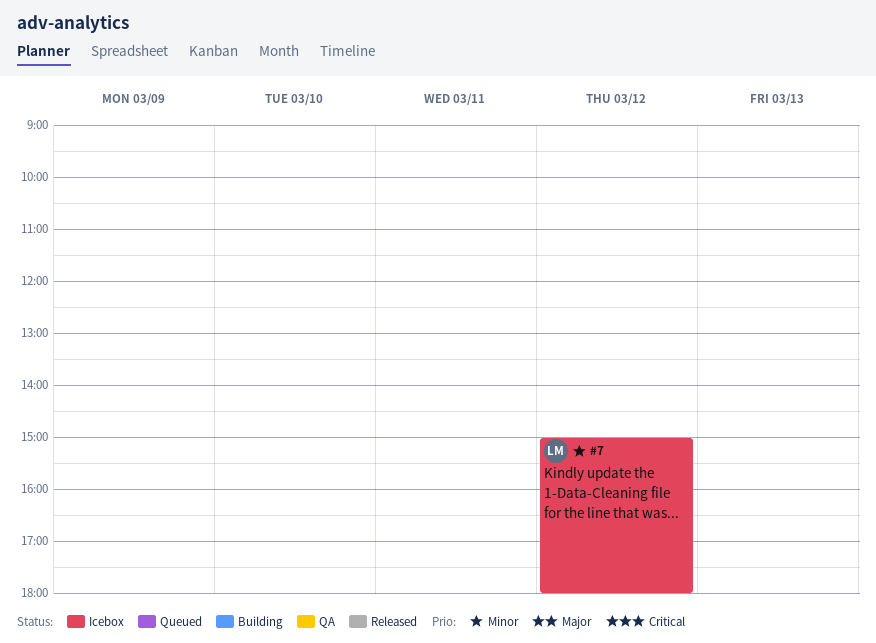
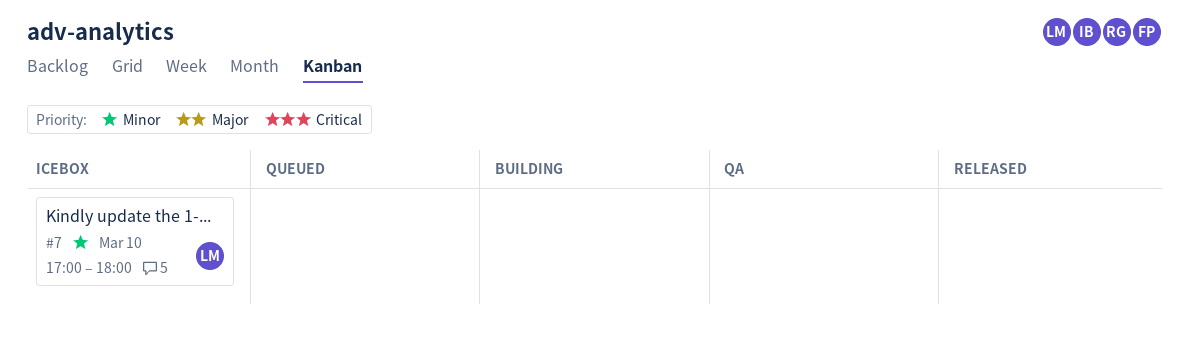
#7, day: Mar 12 -> Mar 10
#7, begins: 15:00 -> 17:00

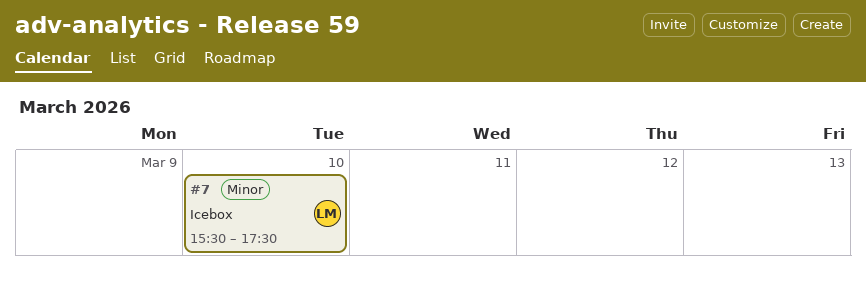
#7, begins: 17:00 -> 15:30
#7, ends: 18:00 -> 17:30

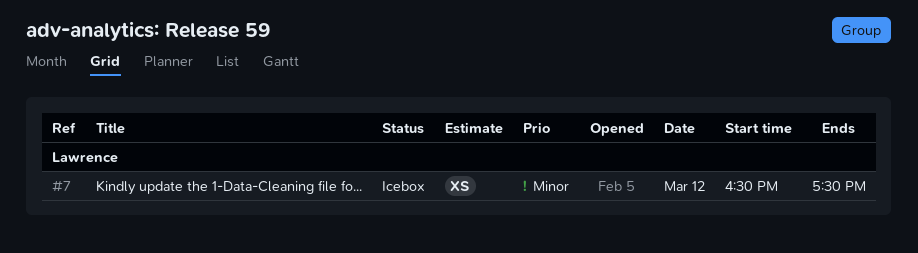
#7, day: Mar 10 -> Mar 12
#7, begins: 15:30 -> 16:30

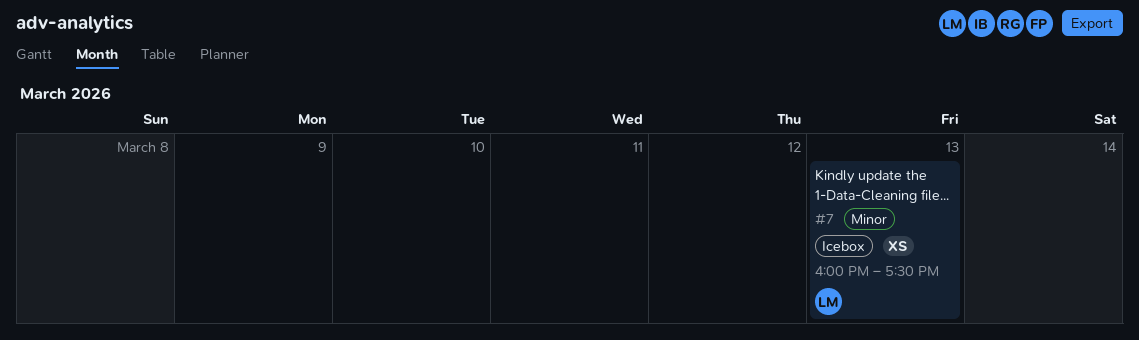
#7, day: Mar 12 -> Mar 13
#7, begins: 16:30 -> 16:00

